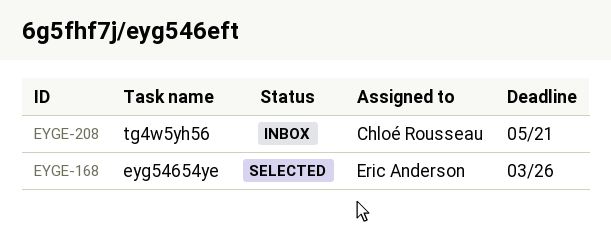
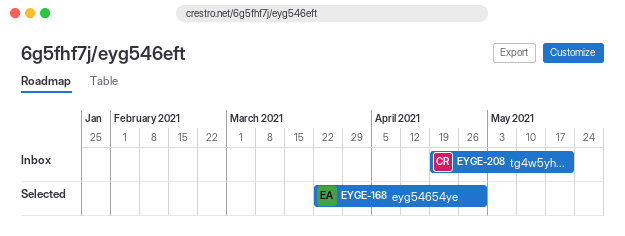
EYGE-168, due: Mar 26 -> Apr 30

